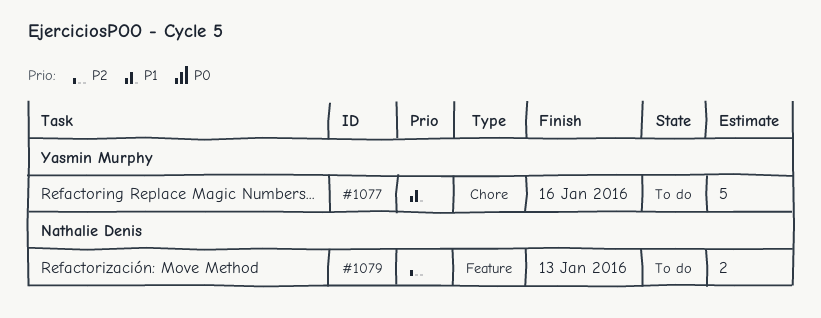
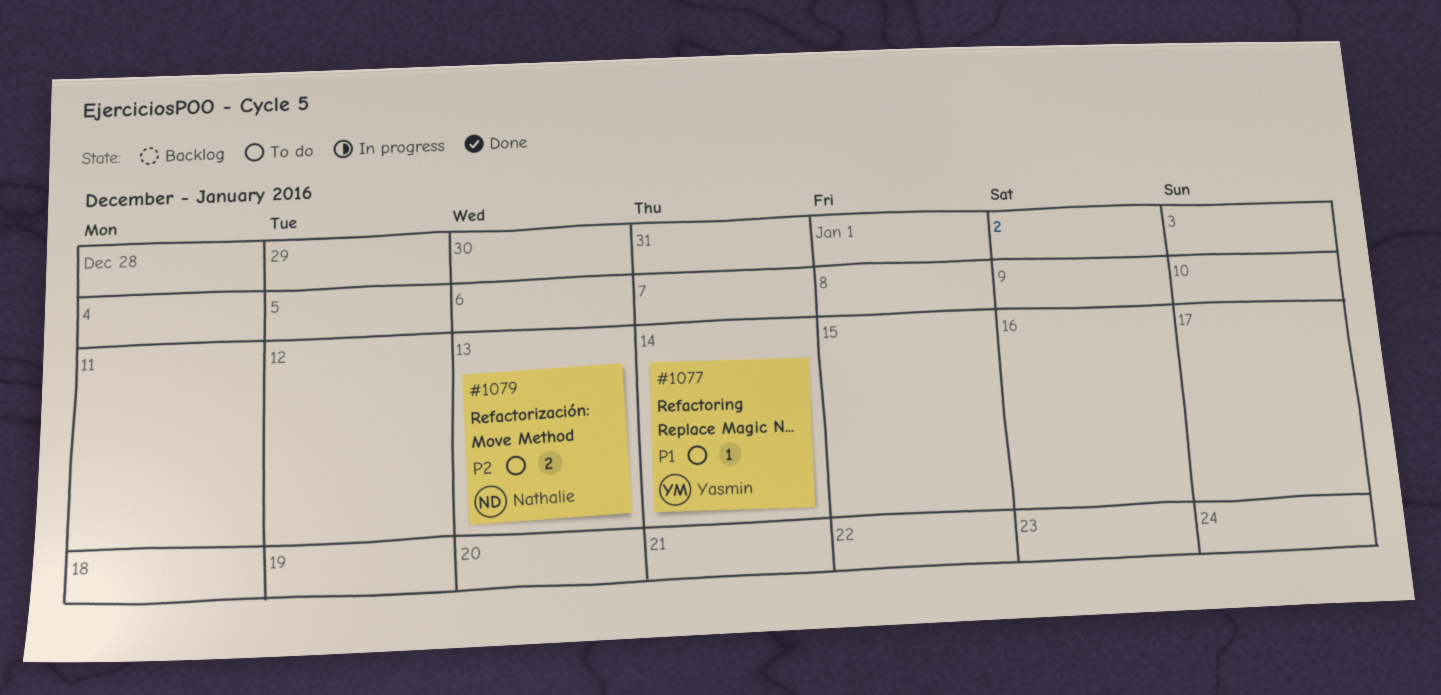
#1077, estimate: 5 -> 1
#1077, due: Jan 16 -> Jan 14

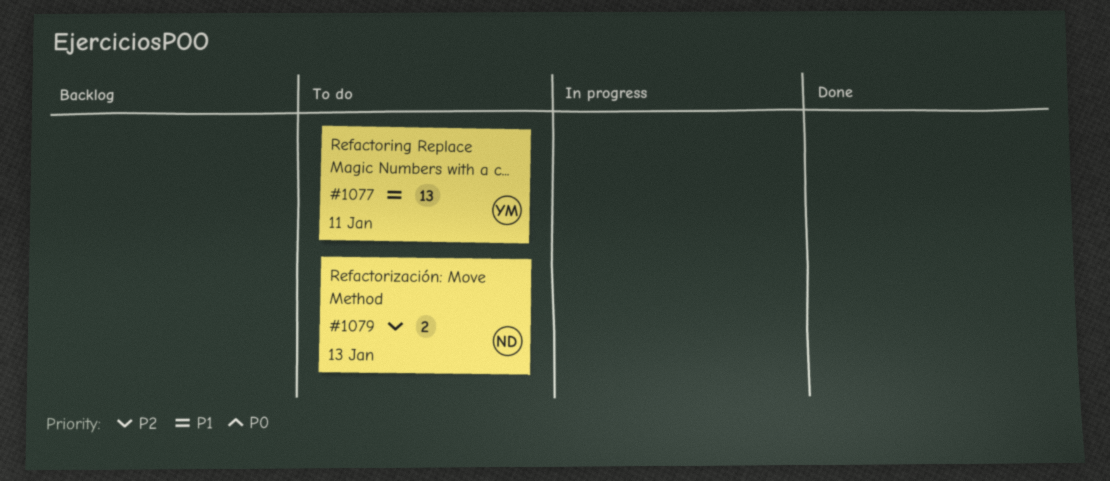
#1077, estimate: 1 -> 13
#1077, due: Jan 14 -> Jan 11

